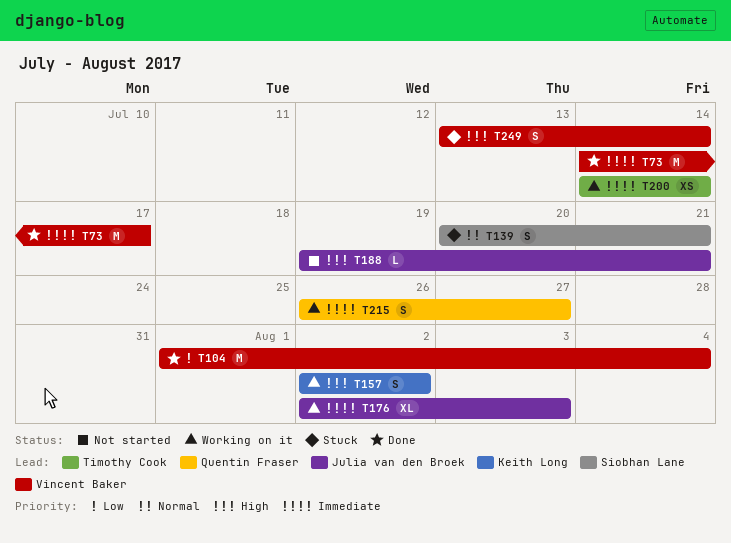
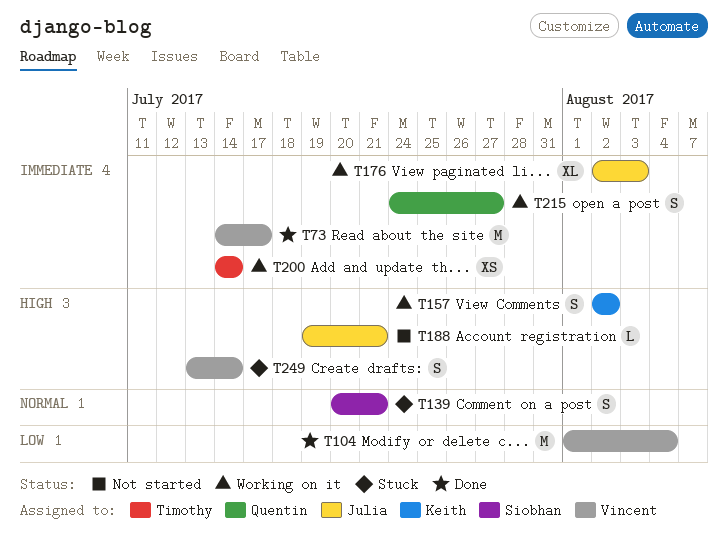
T215, start: Jul 26 -> Jul 24

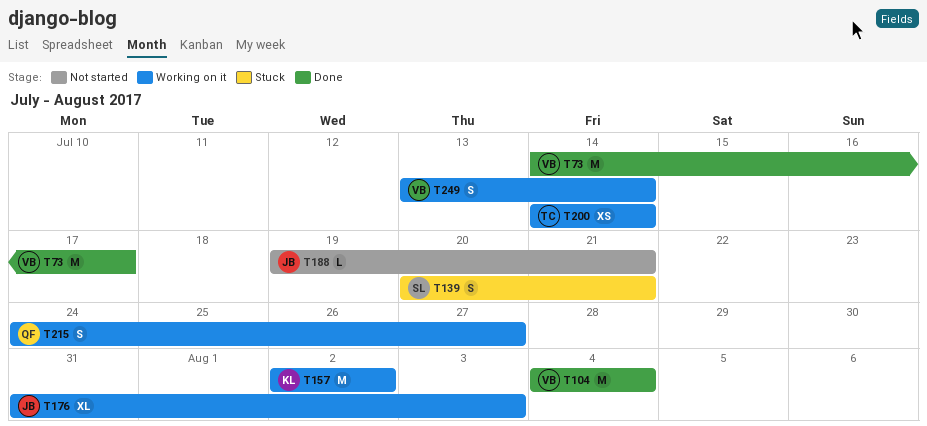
T104, start: Aug 1 -> Aug 4
T157, estimate: S -> M
T176, start: Aug 2 -> Jul 31
T249, status: Stuck -> Working on it

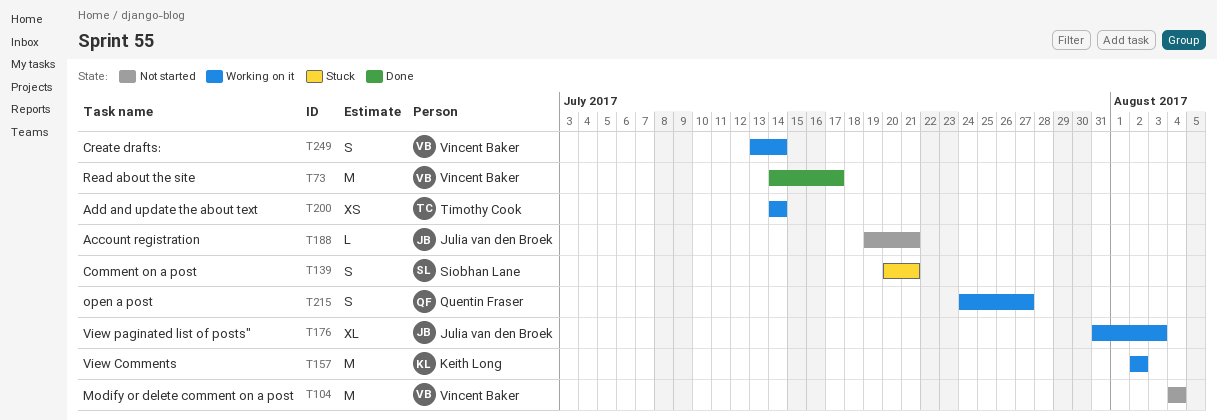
T104, status: Done -> Not started

